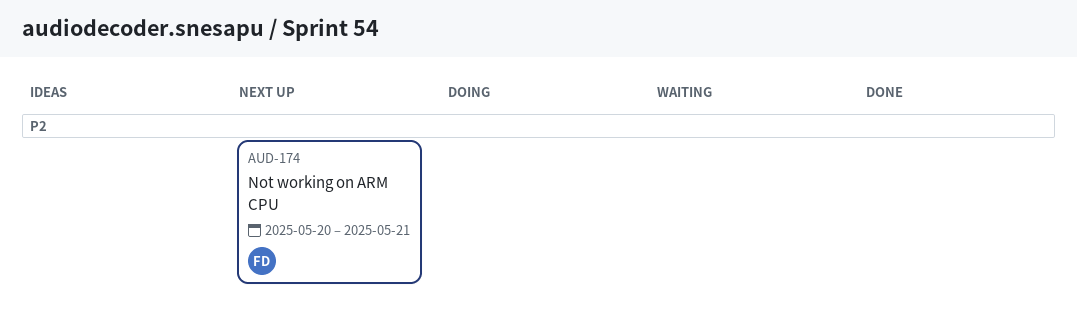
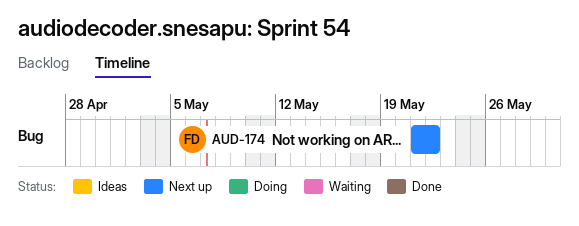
AUD-174, start: May 20 -> May 21
AUD-174, due: May 21 -> May 22

